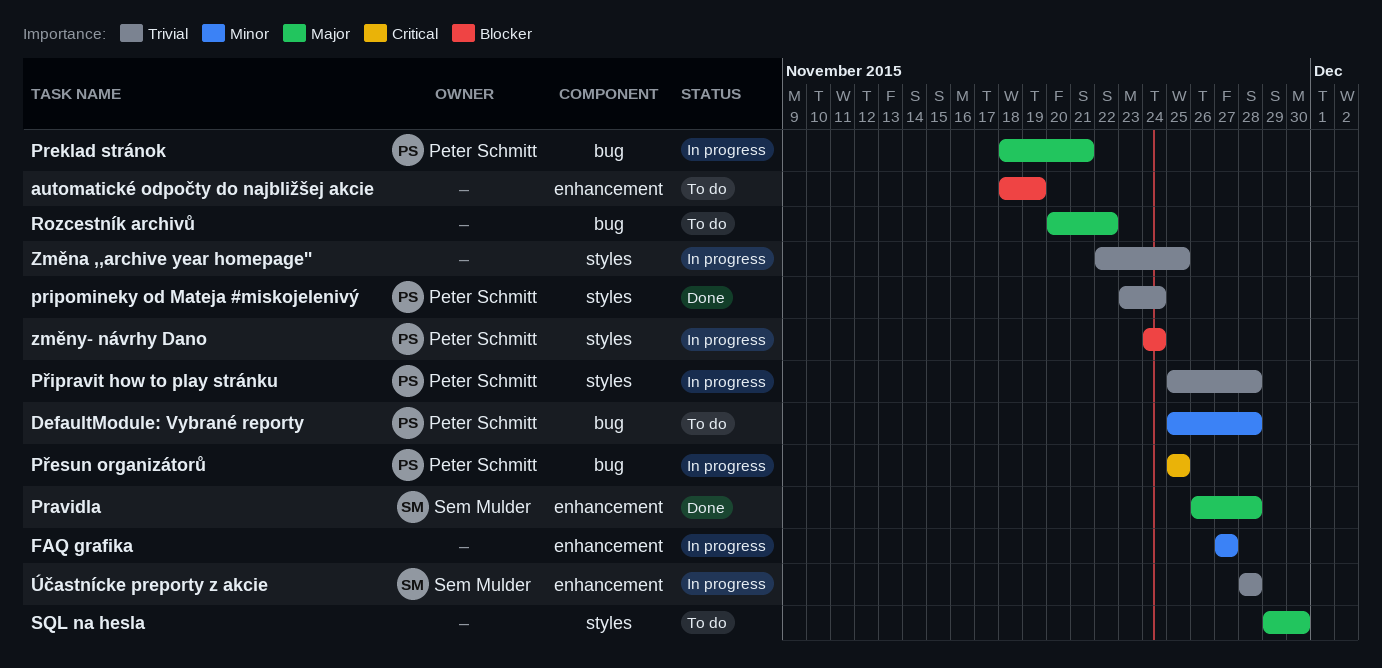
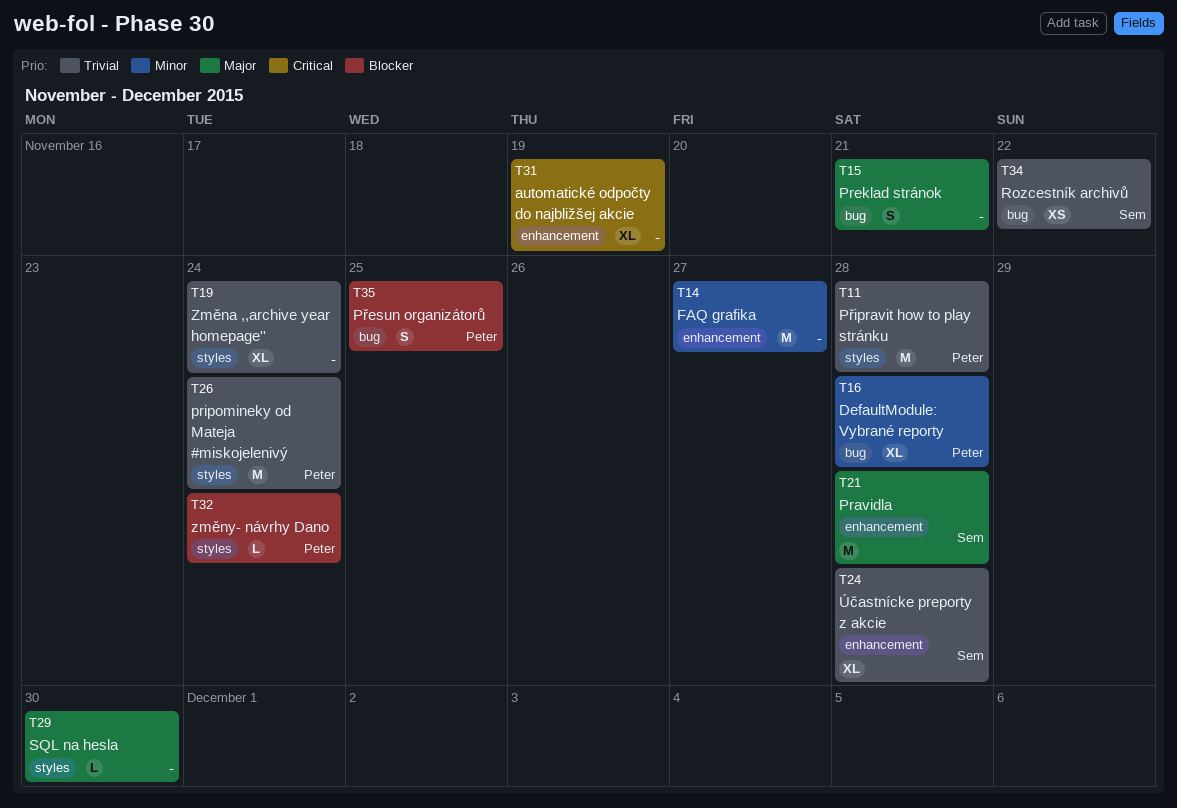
automatické odpočty do najbližšej akcie, priority: Blocker -> Critical
Preklad stránok, owner: Peter Schmitt -> none
Přesun organizátorů, priority: Critical -> Blocker
Rozcestník archivů, owner: none -> Sem Mulder
Rozcestník archivů, priority: Major -> Trivial
Změna ,,archive year homepage'', due: Nov 25 -> Nov 24

